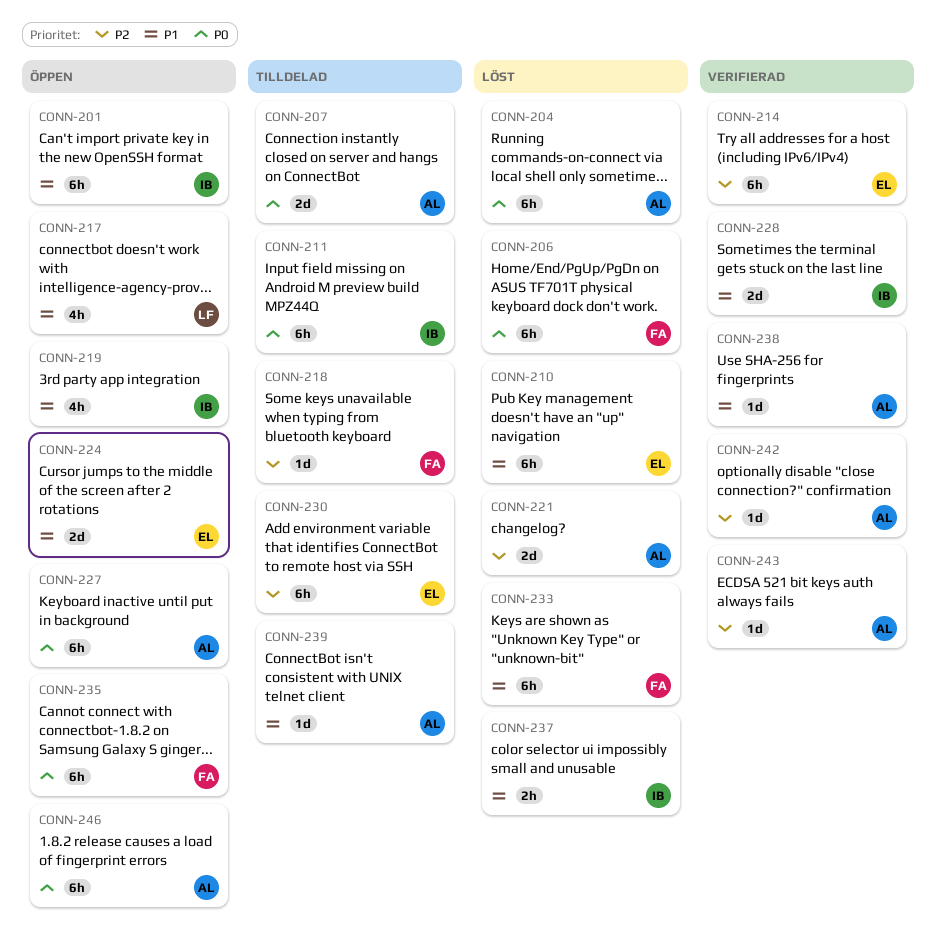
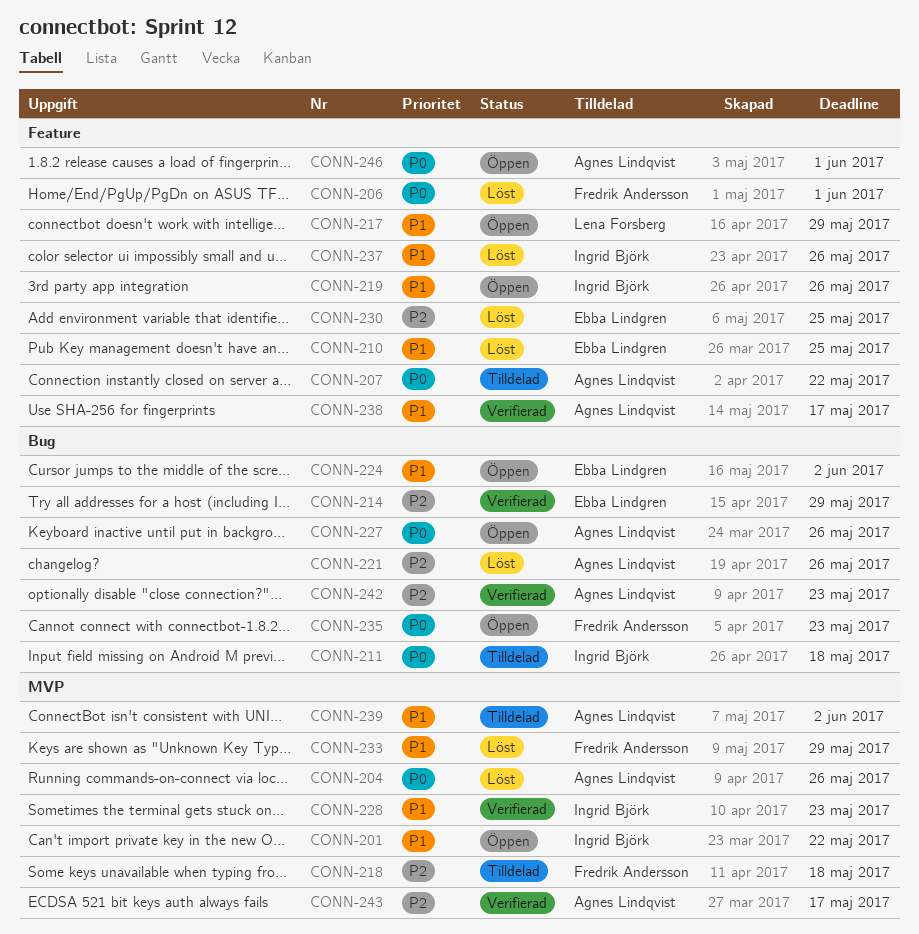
CONN-230, status: Tilldelad -> Löst

